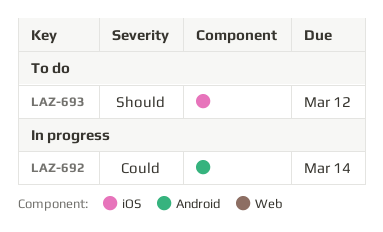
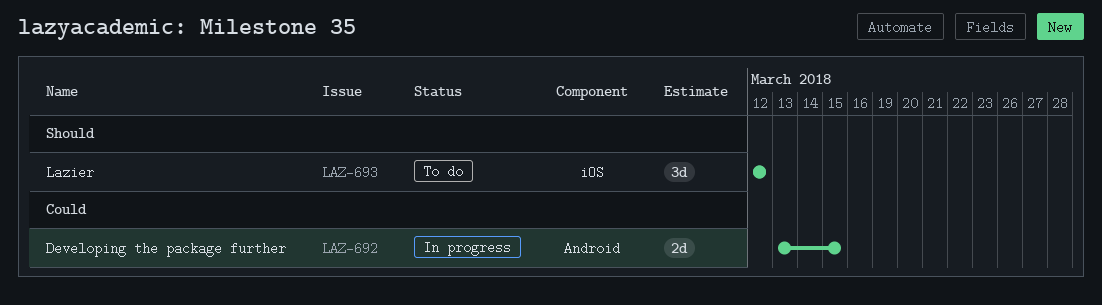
LAZ-692, due: Mar 14 -> Mar 15

